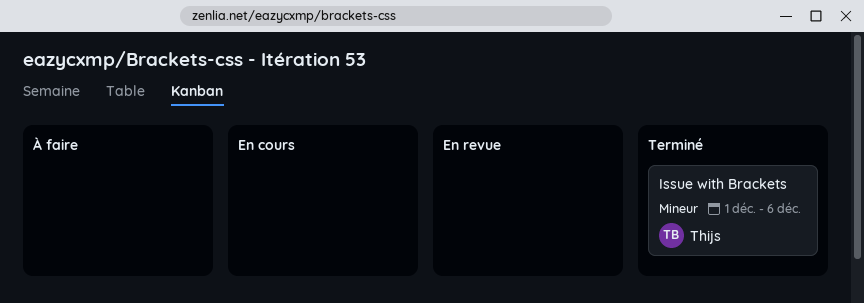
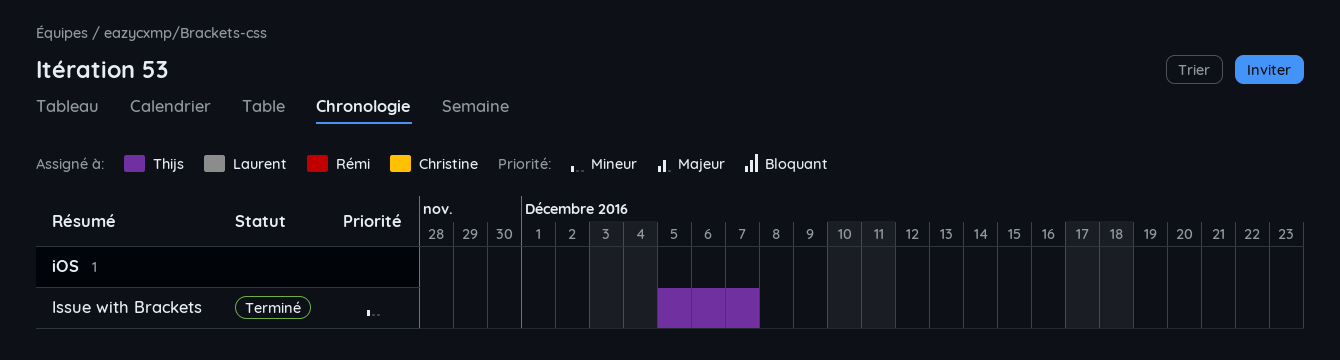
Issue with Brackets, start: Dec 1 -> Dec 5
Issue with Brackets, due: Dec 6 -> Dec 7

